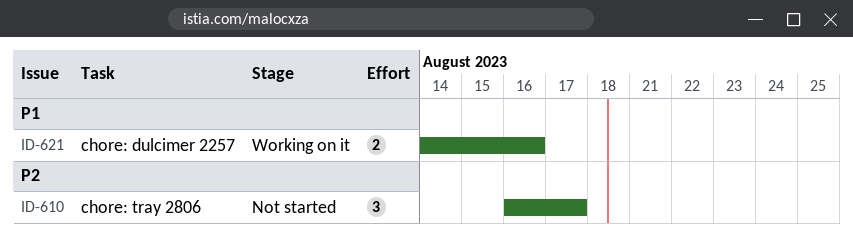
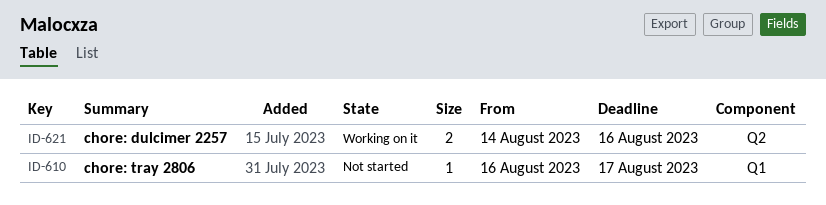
ID-610, estimate: 3 -> 1

